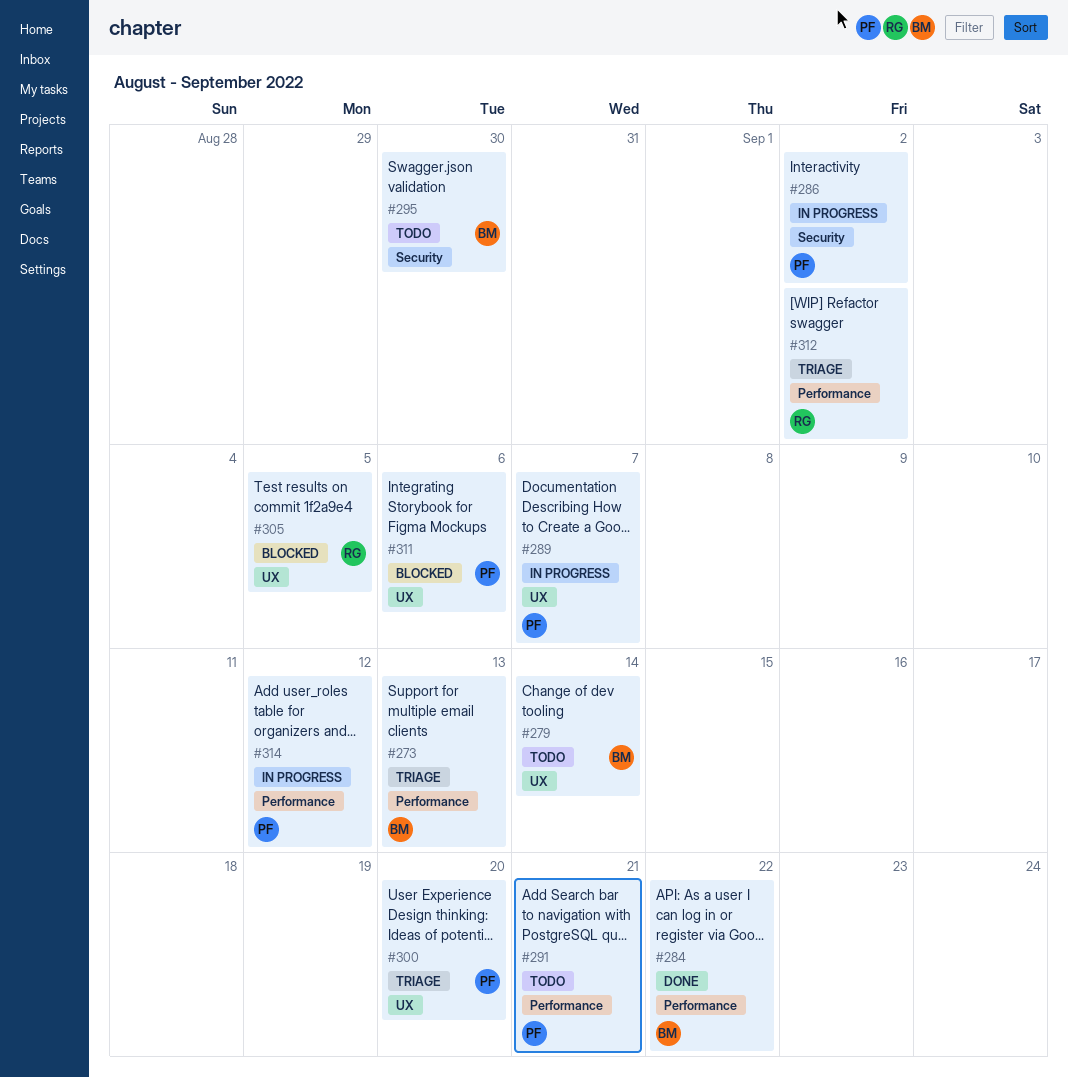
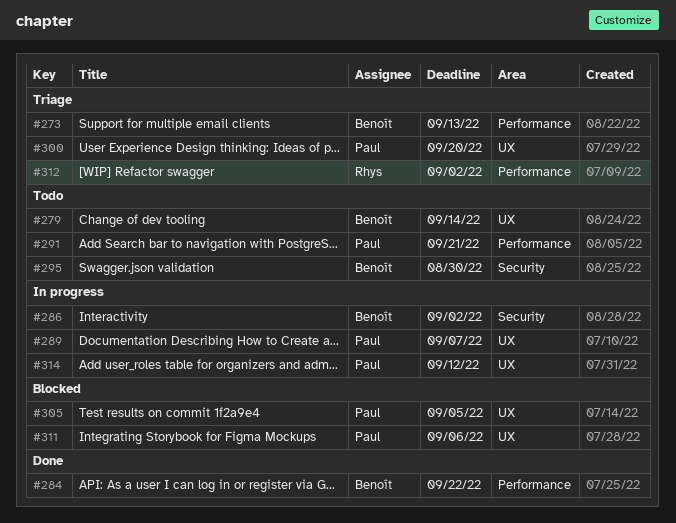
#286, owner: Paul -> Benoît
#305, owner: Rhys -> Paul
#314, label: Performance -> UX

